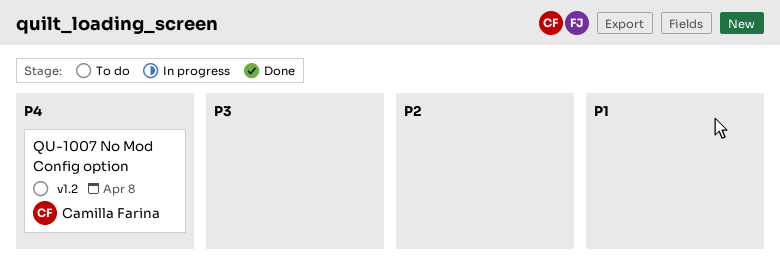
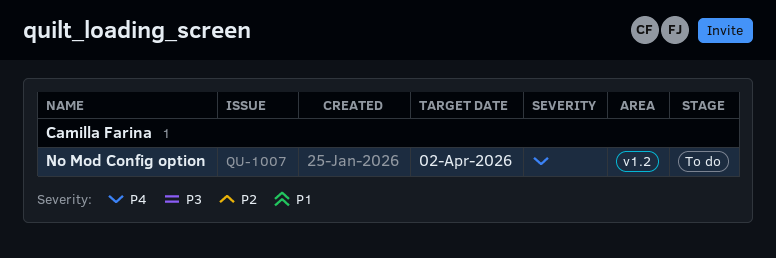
QU-1007, due: Apr 8 -> Apr 2

